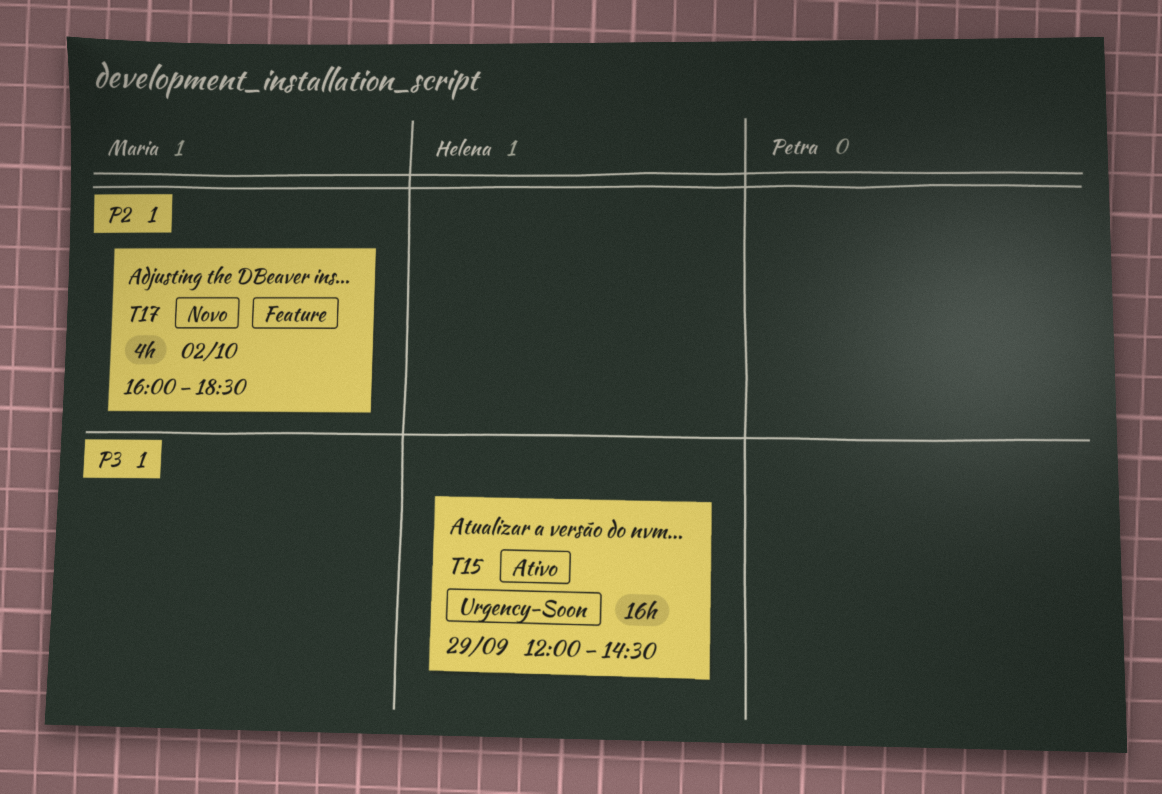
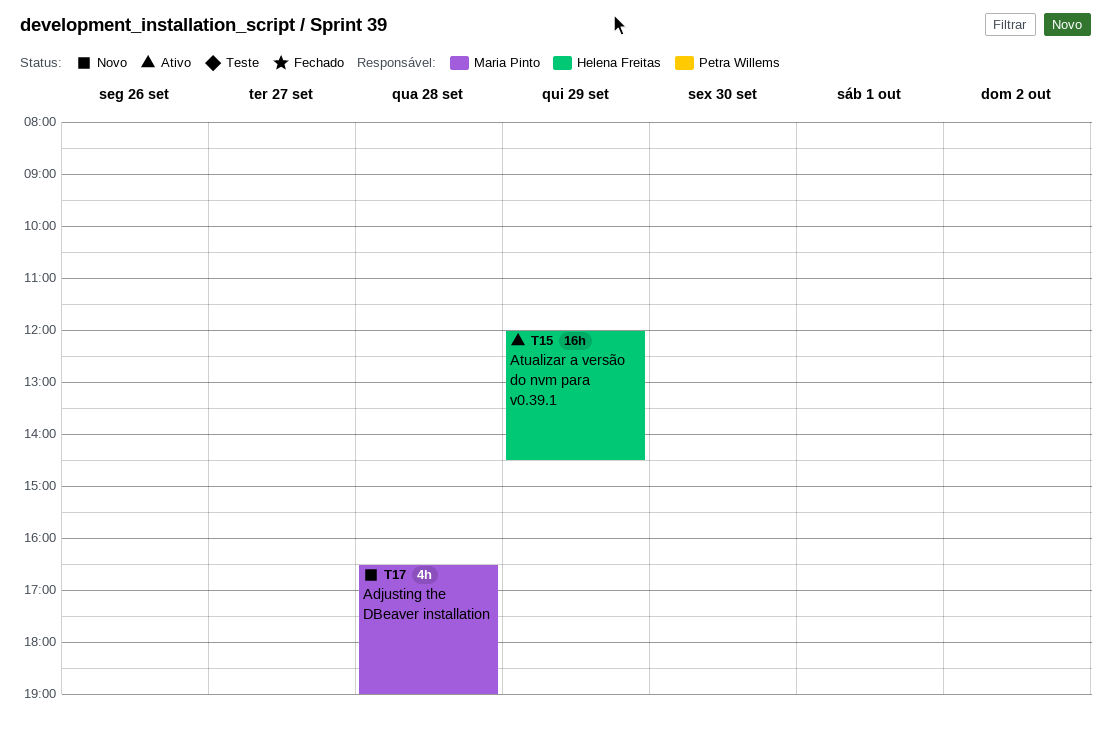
T17, day: Oct 2 -> Sep 28
T17, begins: 16:00 -> 16:30
T17, ends: 18:30 -> 19:00

